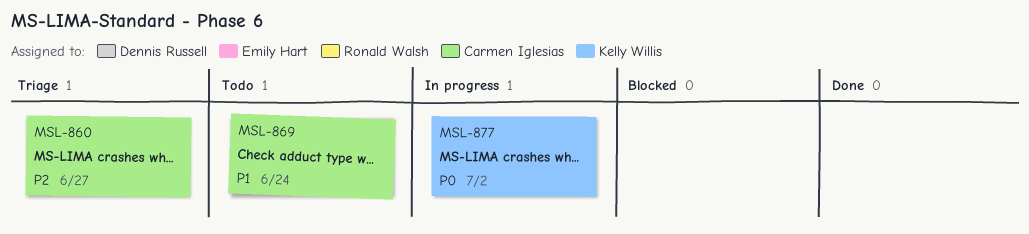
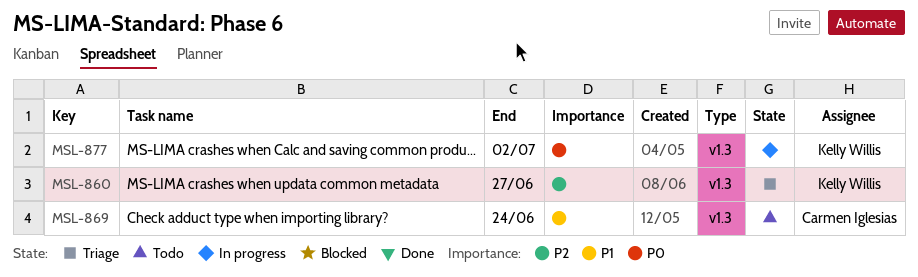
MSL-860, owner: Carmen Iglesias -> Kelly Willis

